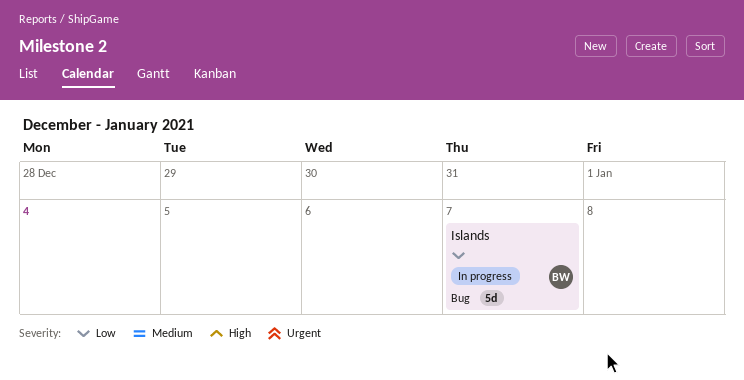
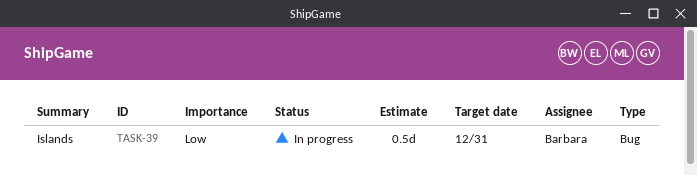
Islands, estimate: 5d -> 0.5d
Islands, due: Jan 7 -> Dec 31

